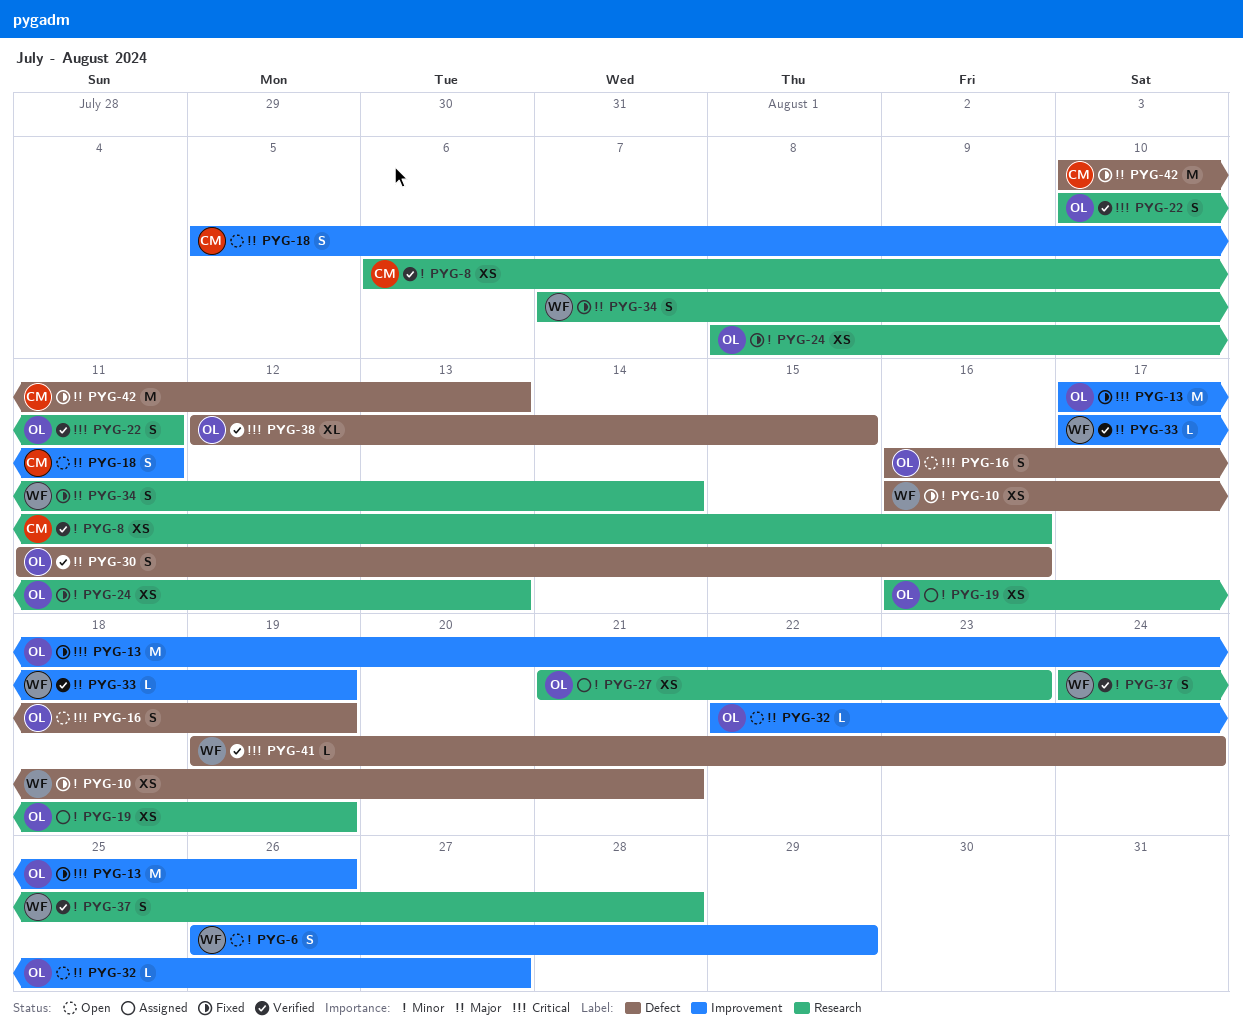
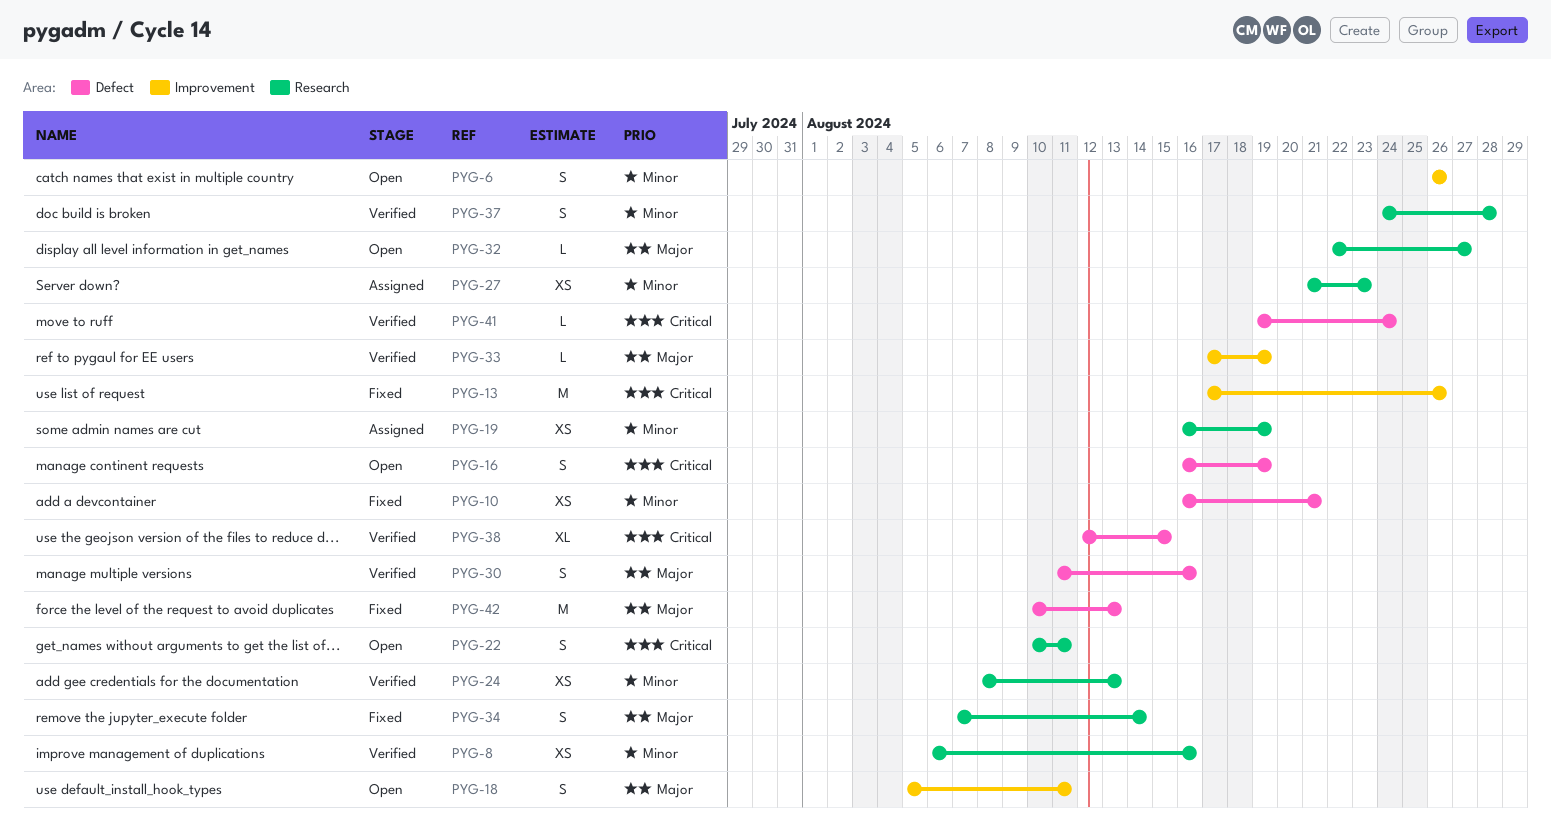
PYG-6, due: Aug 29 -> Aug 26
PYG-22, status: Verified -> Open
PYG-24, status: Fixed -> Verified
PYG-32, label: Improvement -> Research

